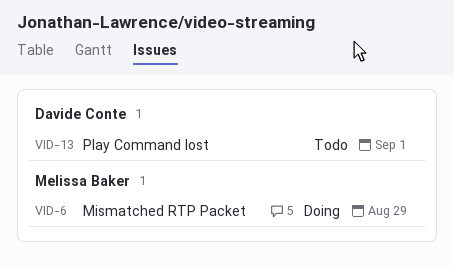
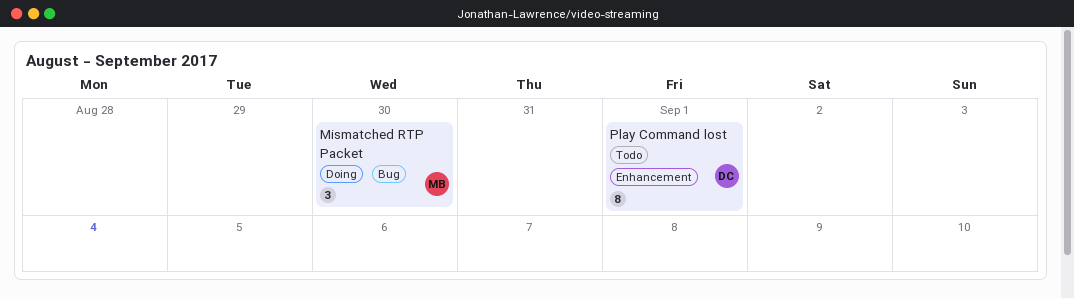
Mismatched RTP Packet, due: Aug 29 -> Aug 30

